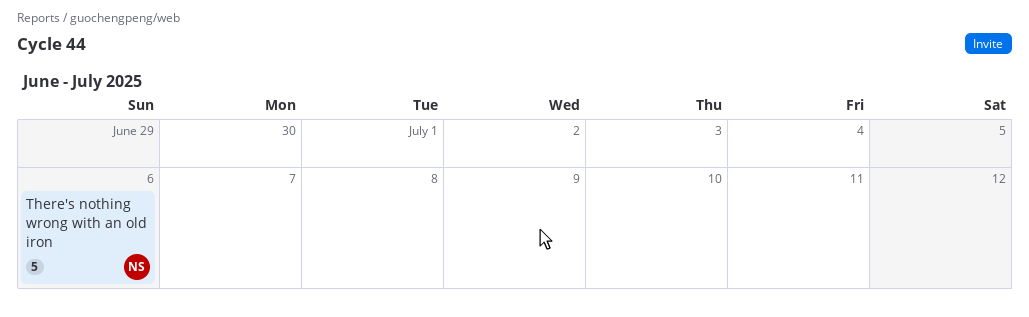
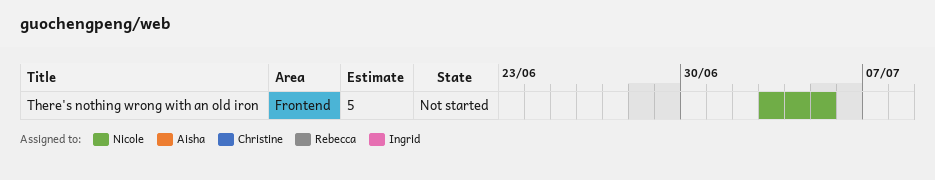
There's nothing wrong with an old iron, due: Jul 6 -> Jul 5

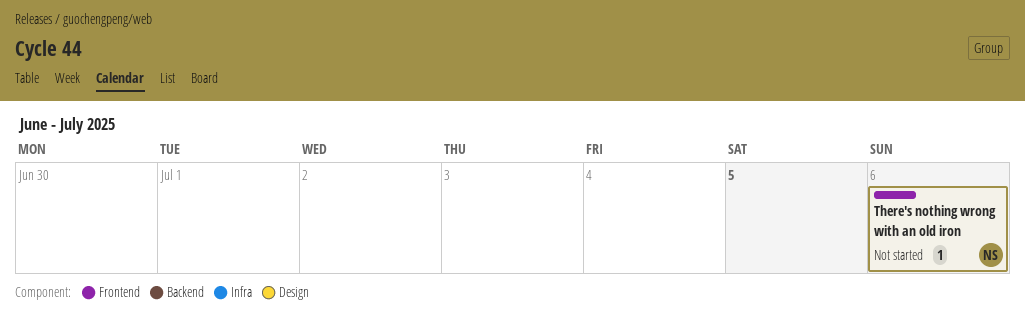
There's nothing wrong with an old iron, estimate: 5 -> 1
There's nothing wrong with an old iron, due: Jul 5 -> Jul 6

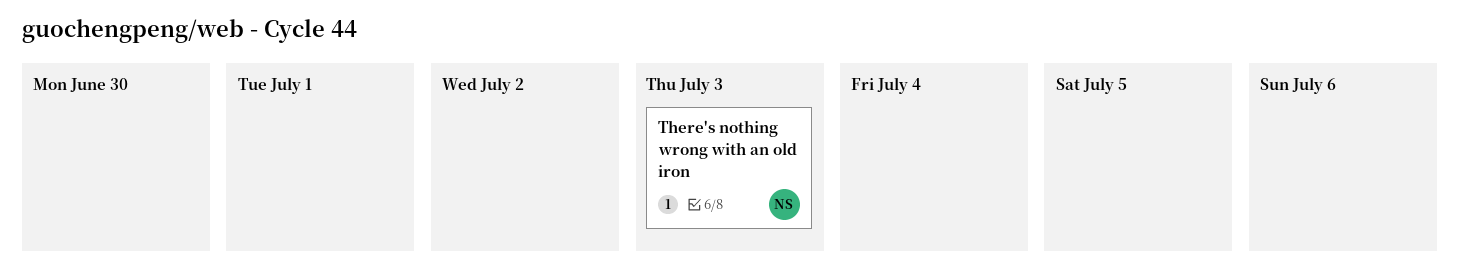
There's nothing wrong with an old iron, due: Jul 6 -> Jul 3

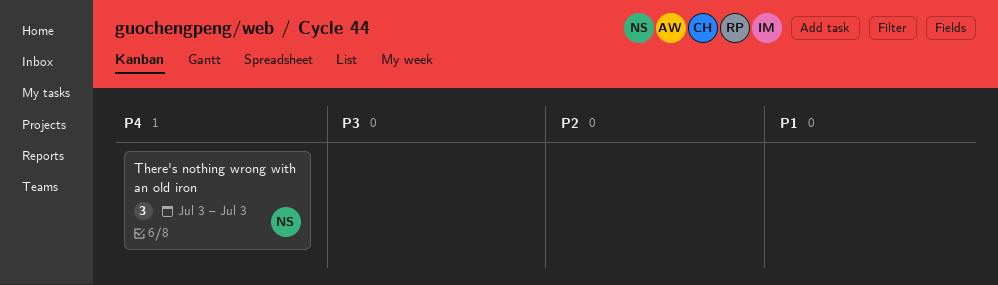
There's nothing wrong with an old iron, estimate: 1 -> 3

